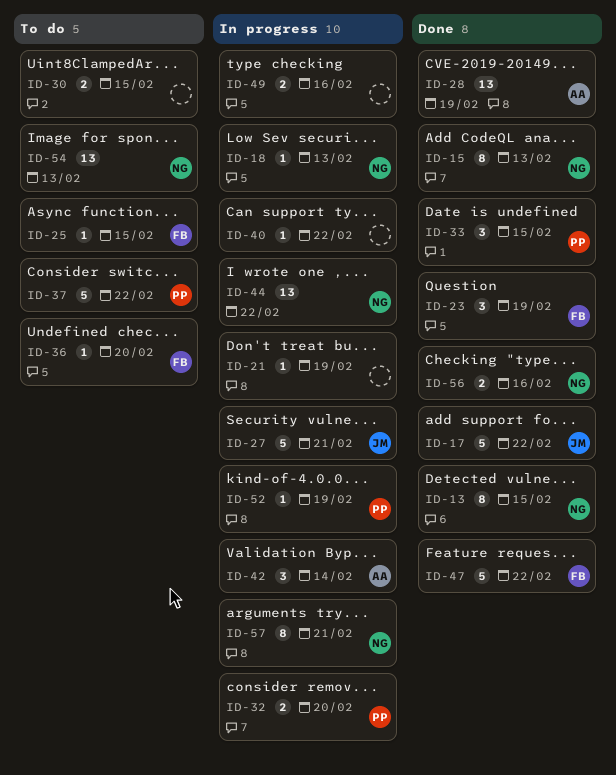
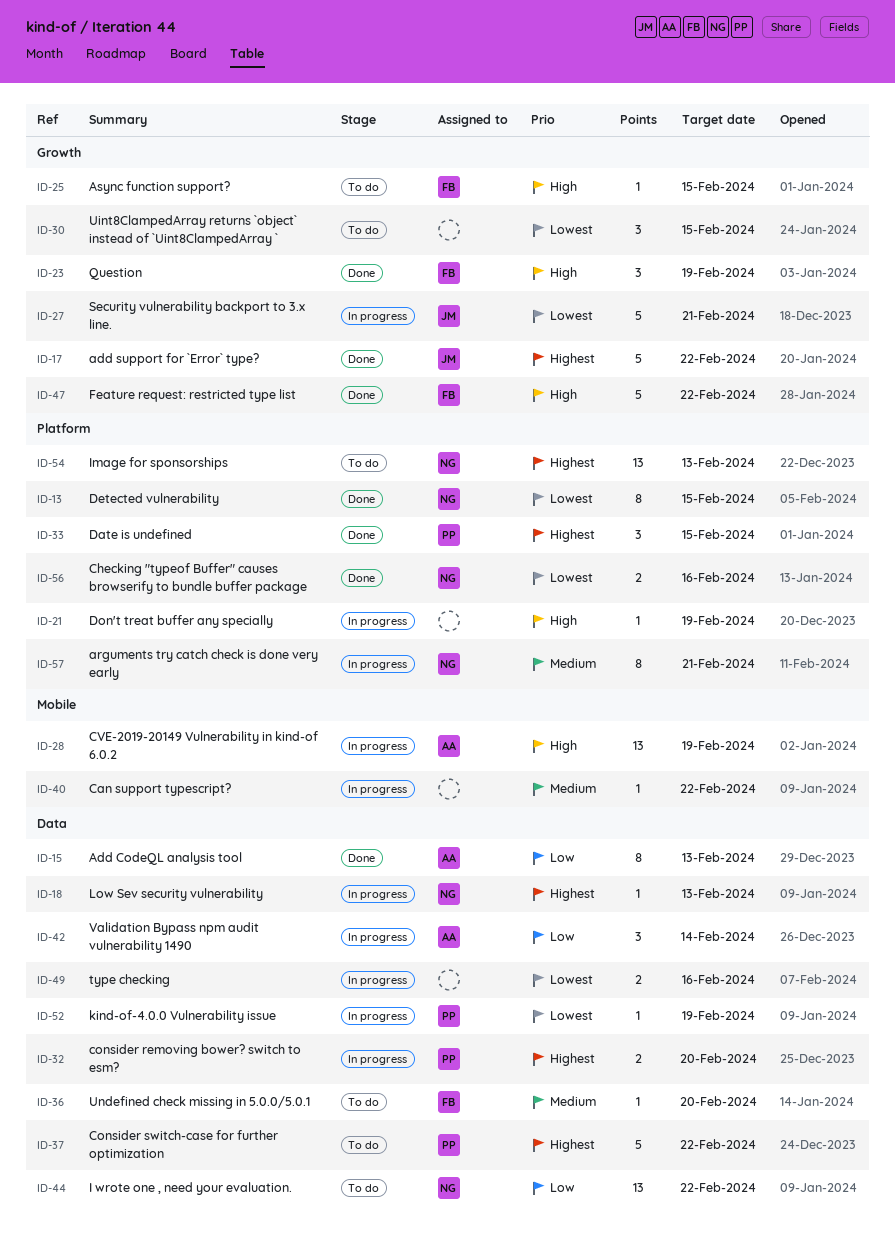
ID-15, owner: NG -> AA
ID-28, status: Done -> In progress
ID-30, estimate: 2 -> 3
ID-44, status: In progress -> To do

